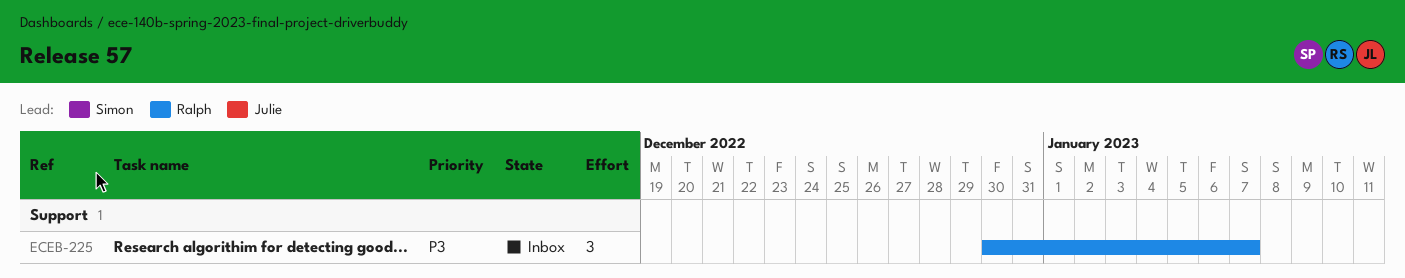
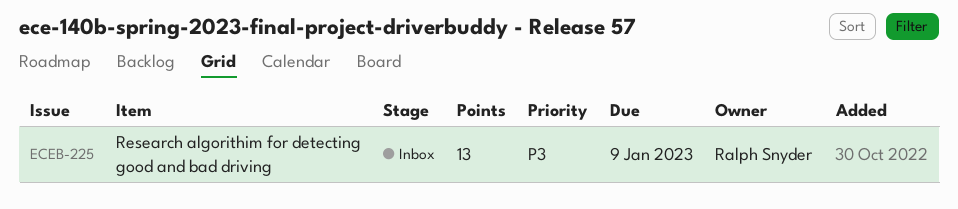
ECEB-225, estimate: 3 -> 13
ECEB-225, due: Jan 7 -> Jan 9

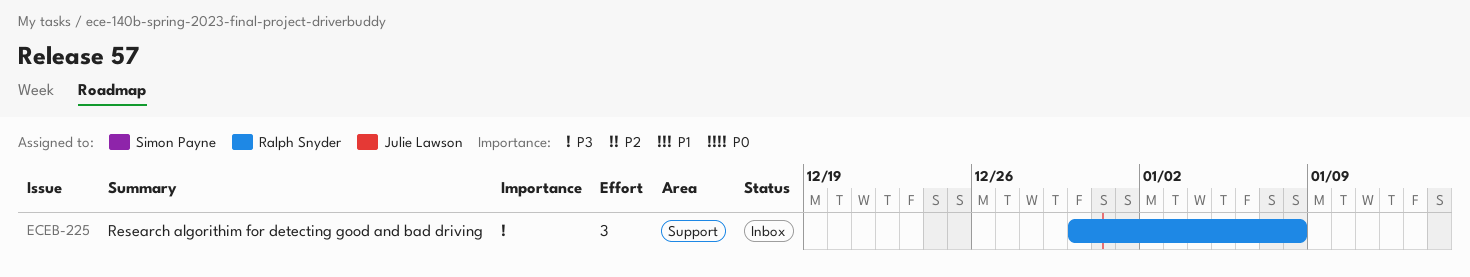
ECEB-225, estimate: 13 -> 3
ECEB-225, due: Jan 9 -> Jan 8

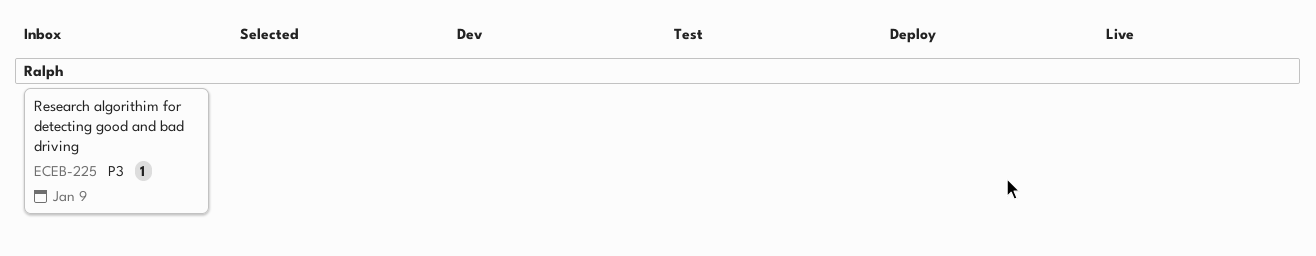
ECEB-225, estimate: 3 -> 1
ECEB-225, due: Jan 8 -> Jan 9

